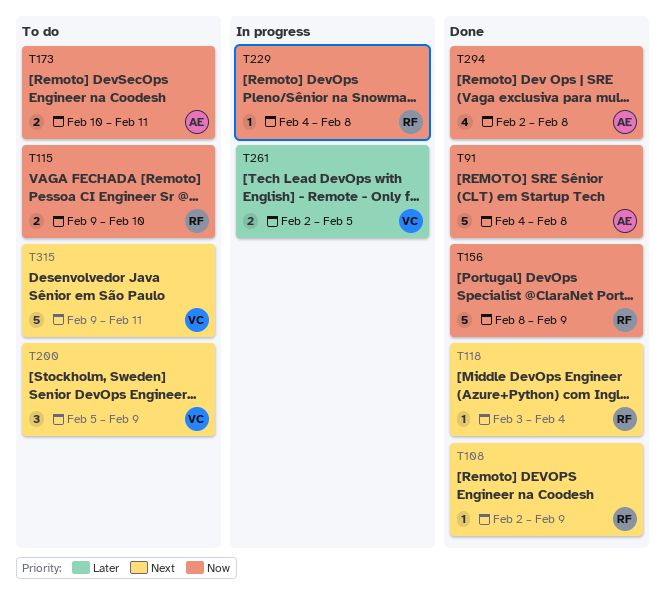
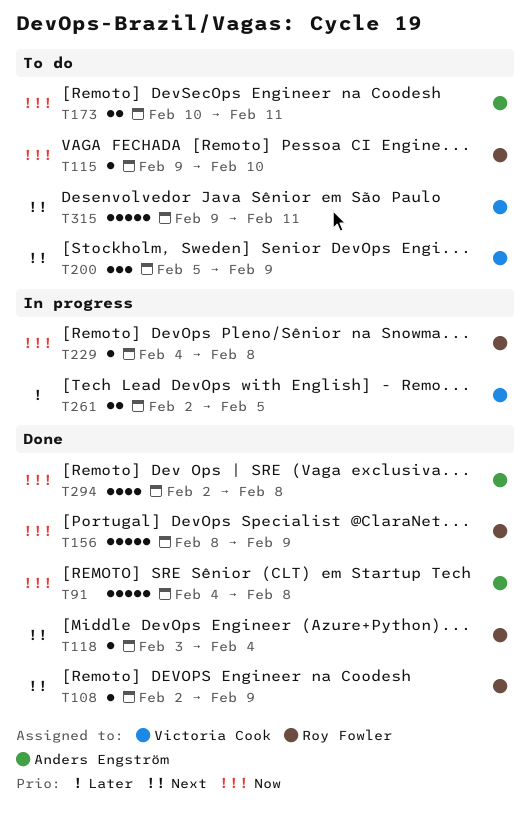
T115, estimate: 2 -> 1

